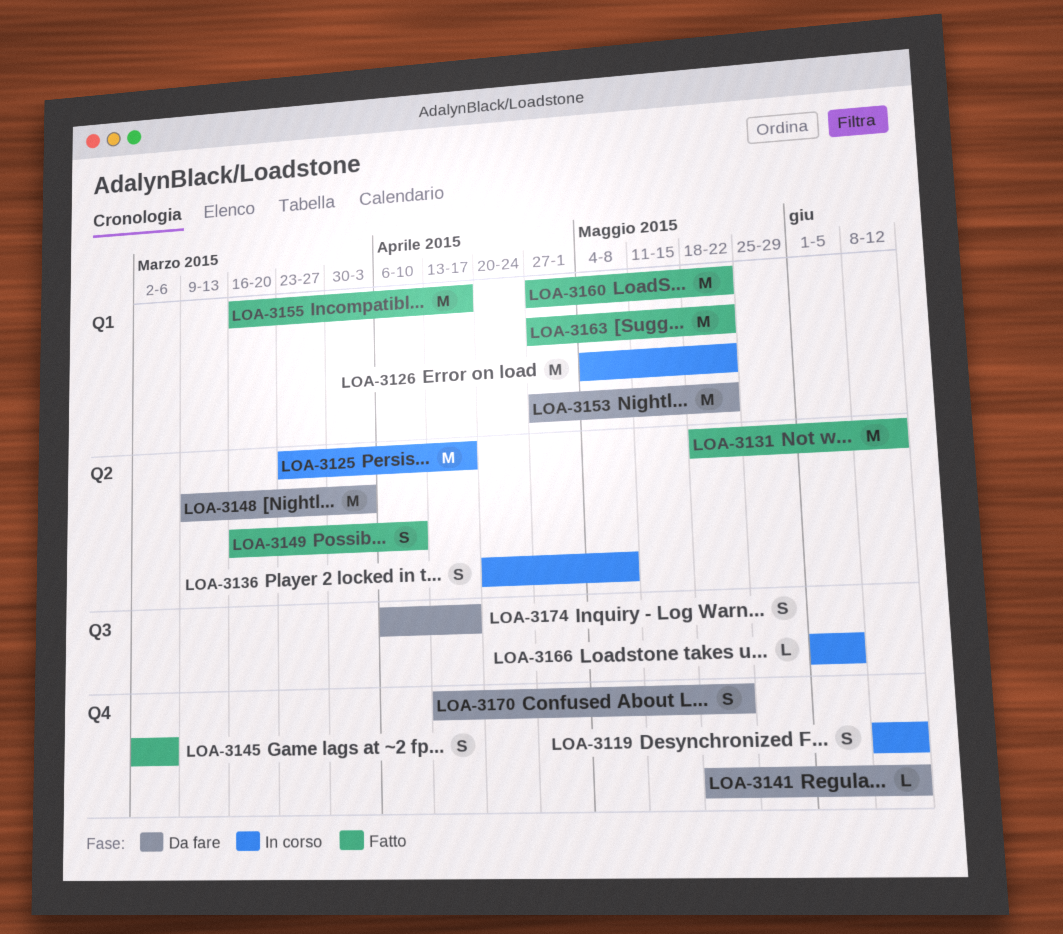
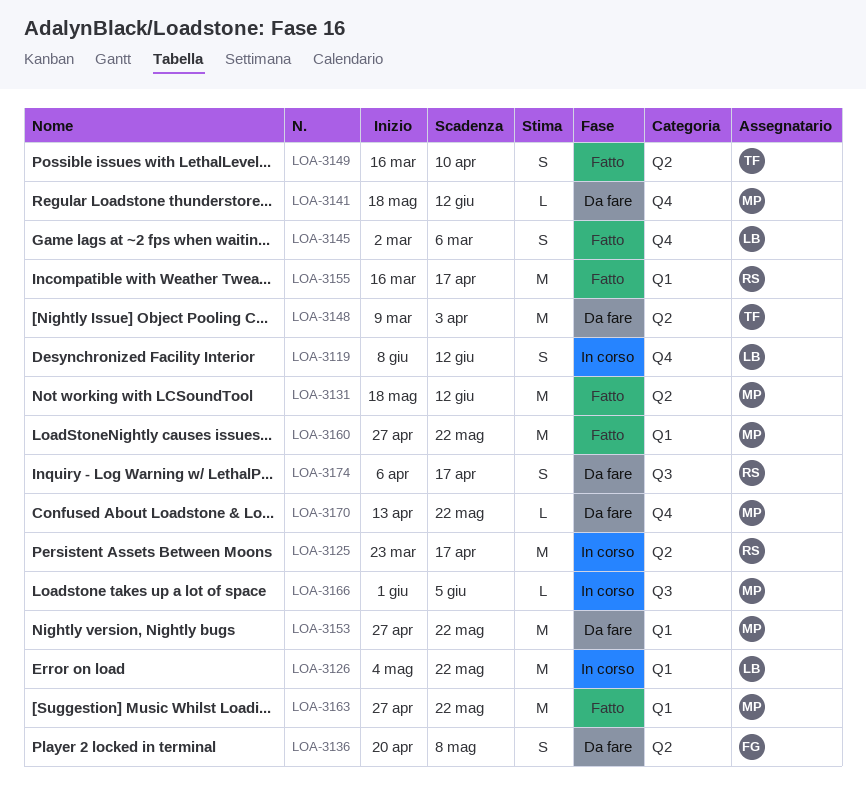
LOA-3136, status: In corso -> Da fare
LOA-3170, estimate: S -> L

